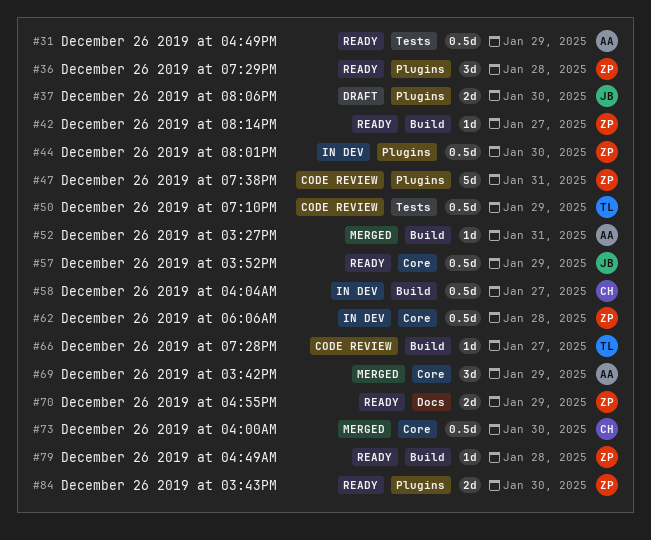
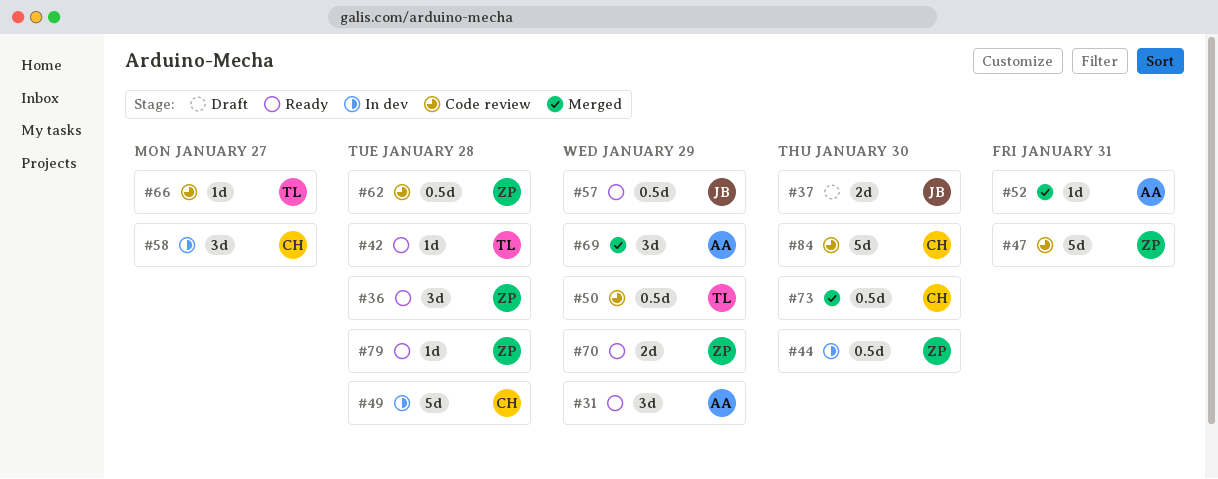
#31, estimate: 0.5d -> 3d
#42, owner: ZP -> TL
#42, due: Jan 27 -> Jan 28
#49: none -> present
#58, estimate: 0.5d -> 3d
#62, status: In dev -> Code review
#84, status: Ready -> Code review
#84, owner: ZP -> CH
#84, estimate: 2d -> 5d

